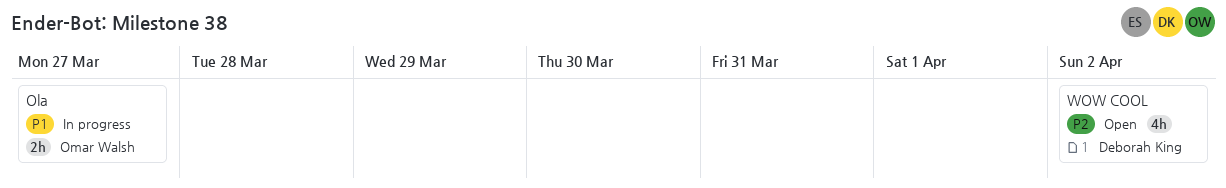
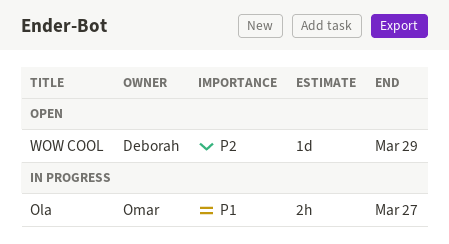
WOW COOL, estimate: 4h -> 1d
WOW COOL, due: Apr 2 -> Mar 29

